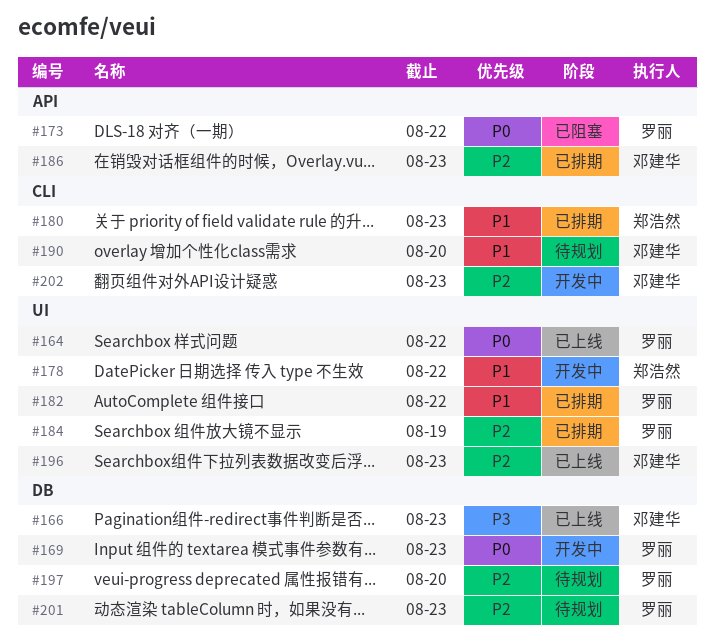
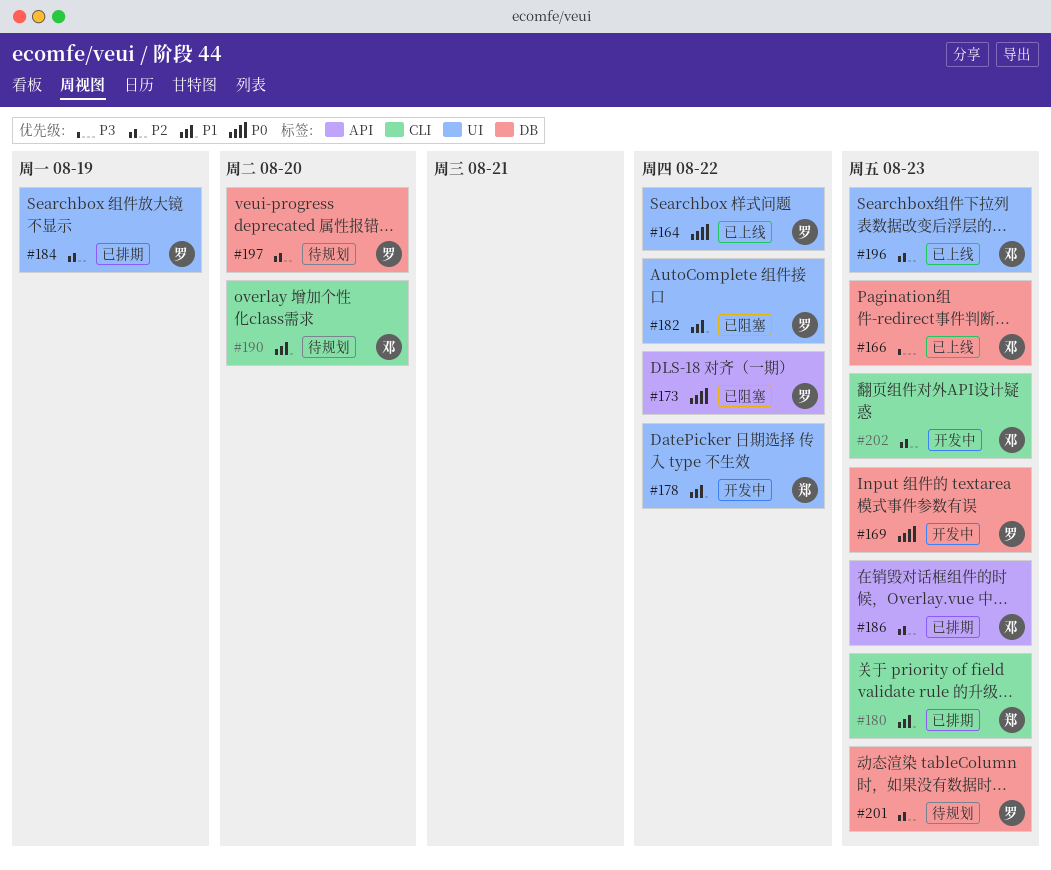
#182, status: 已排期 -> 已阻塞

